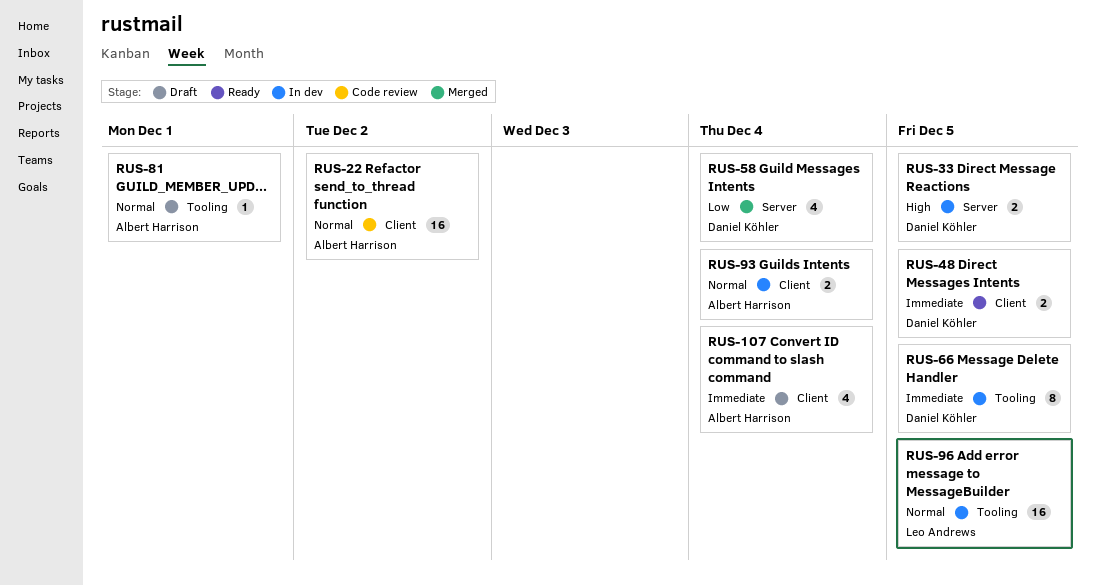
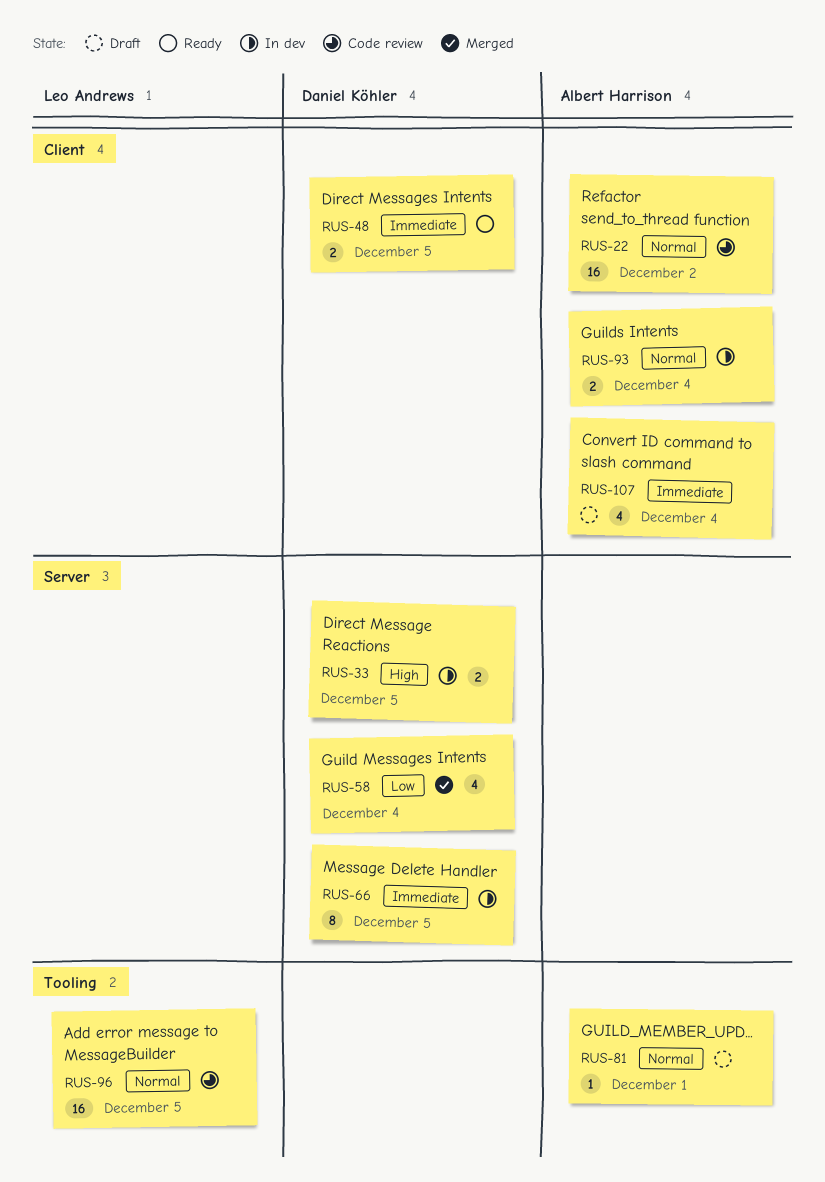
RUS-66, label: Tooling -> Server
RUS-96, status: In dev -> Code review

